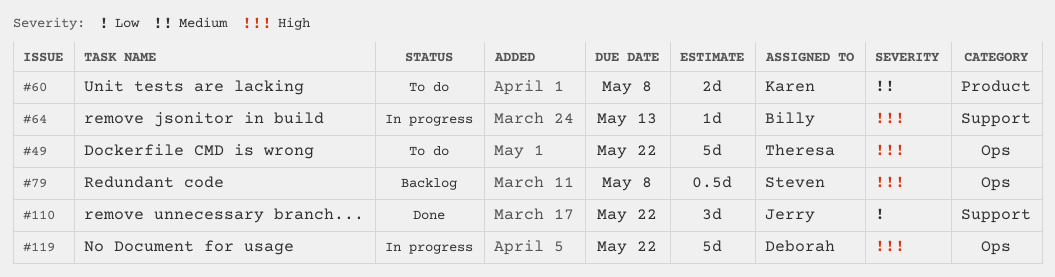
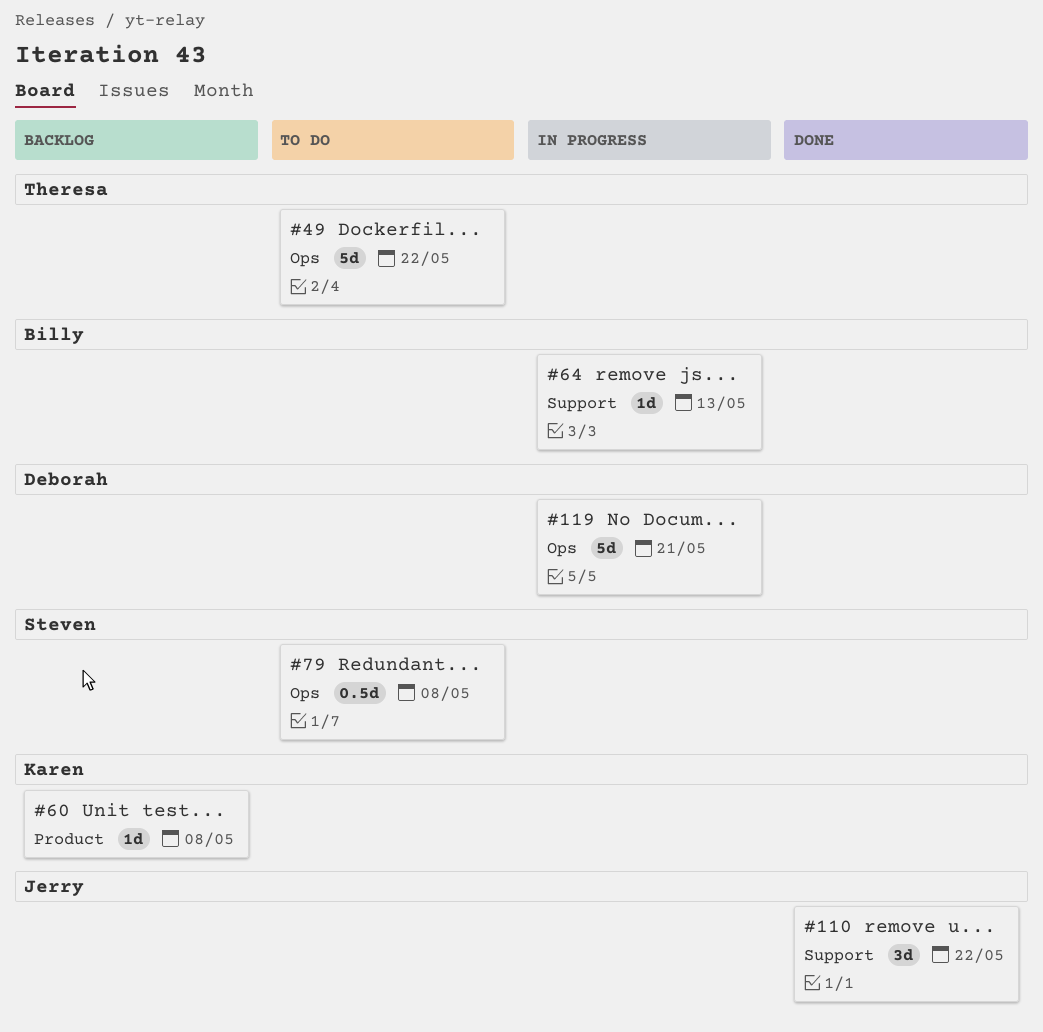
#60, status: To do -> Backlog
#60, estimate: 2d -> 1d
#79, status: Backlog -> To do
#119, due: May 22 -> May 21

